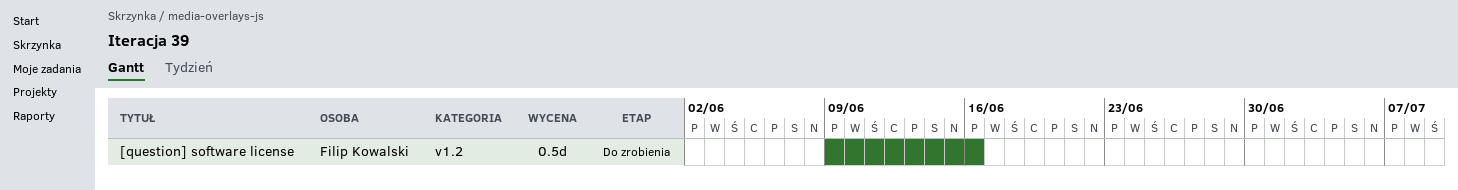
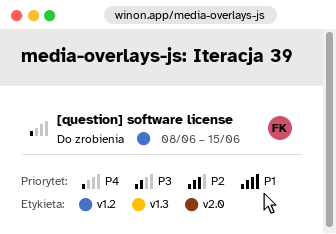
[question] software license, start: Jun 9 -> Jun 8
[question] software license, due: Jun 16 -> Jun 15

